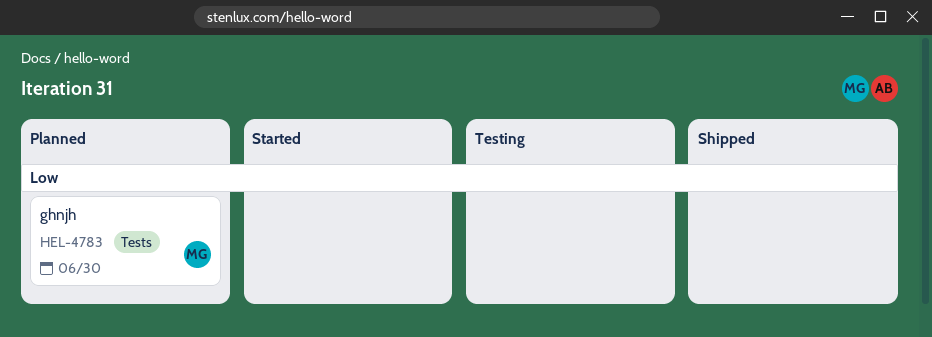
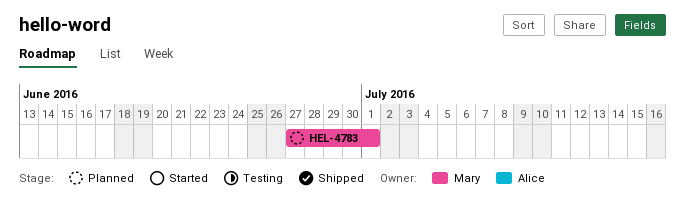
HEL-4783, due: Jun 30 -> Jul 1

